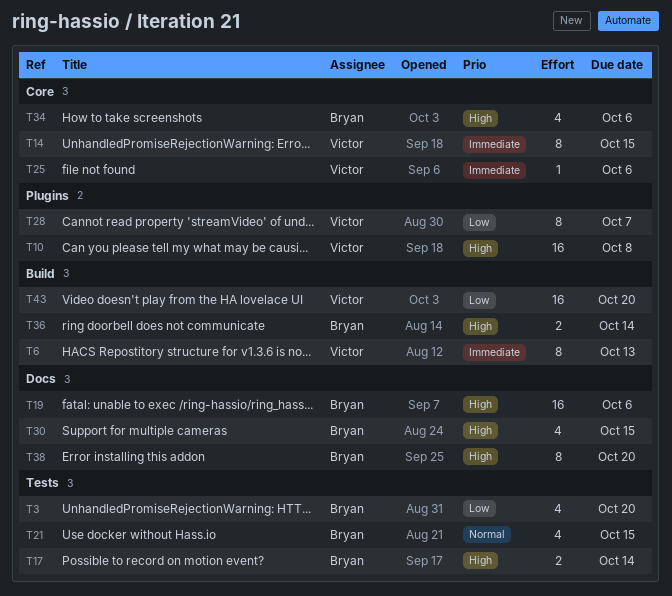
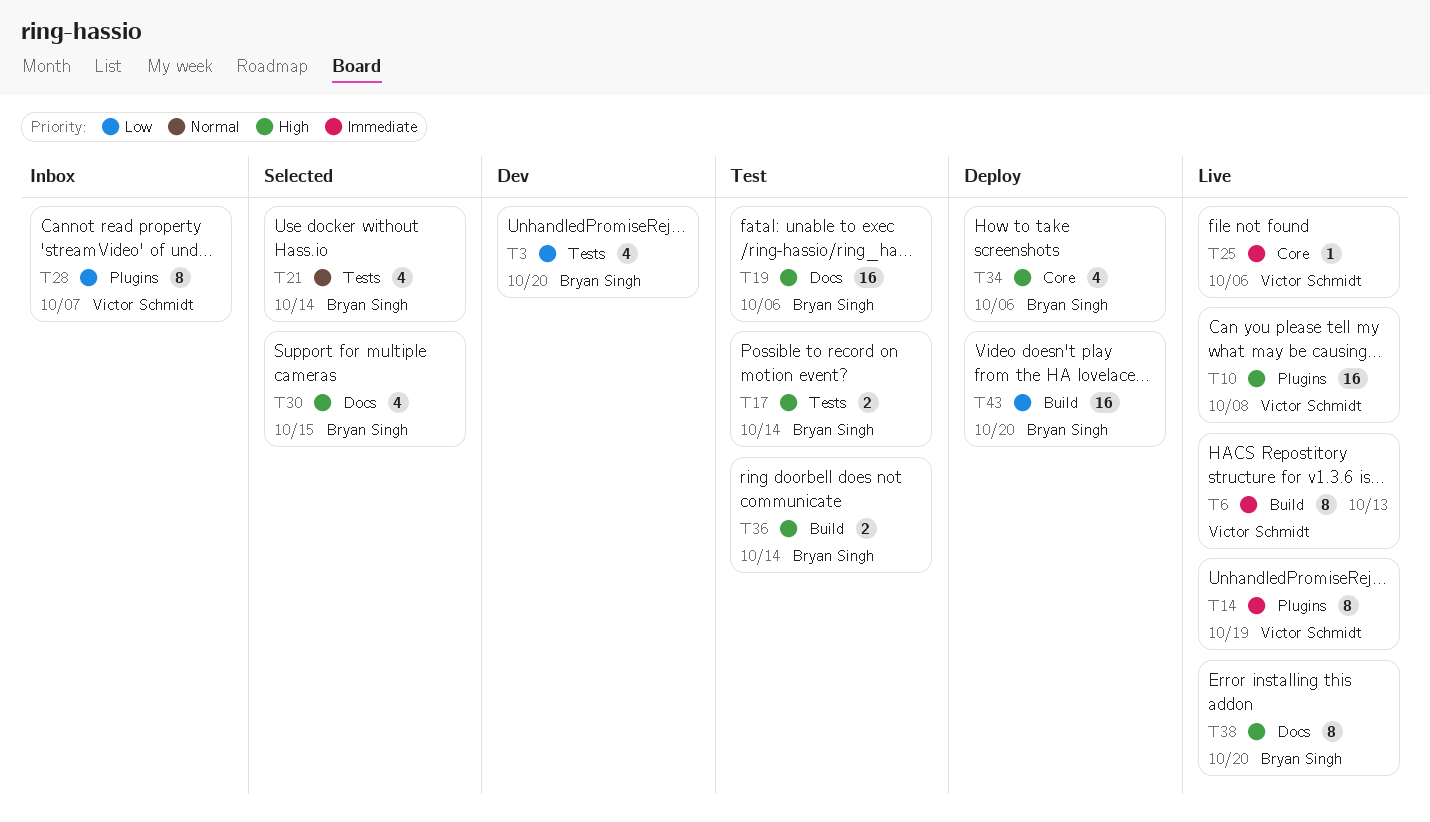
T14, label: Core -> Plugins
T14, due: Oct 15 -> Oct 19
T21, due: Oct 15 -> Oct 14
T43, owner: Victor Schmidt -> Bryan Singh

